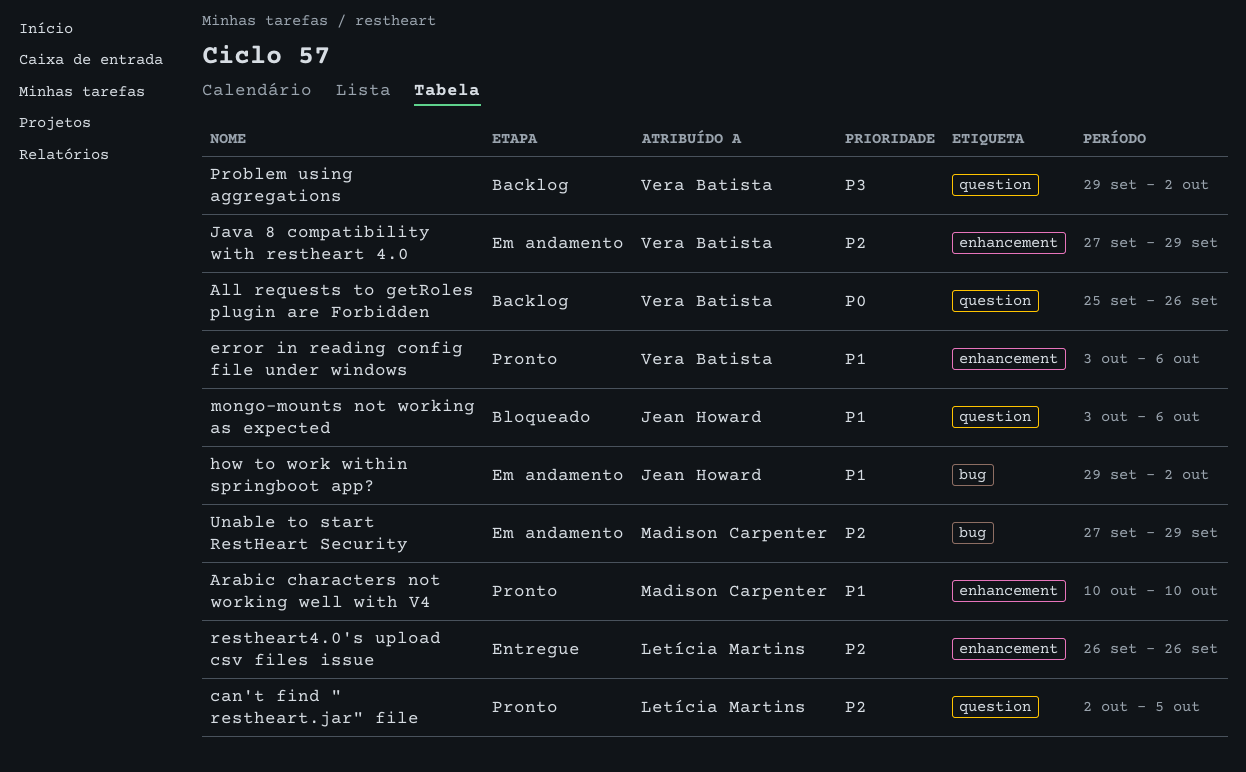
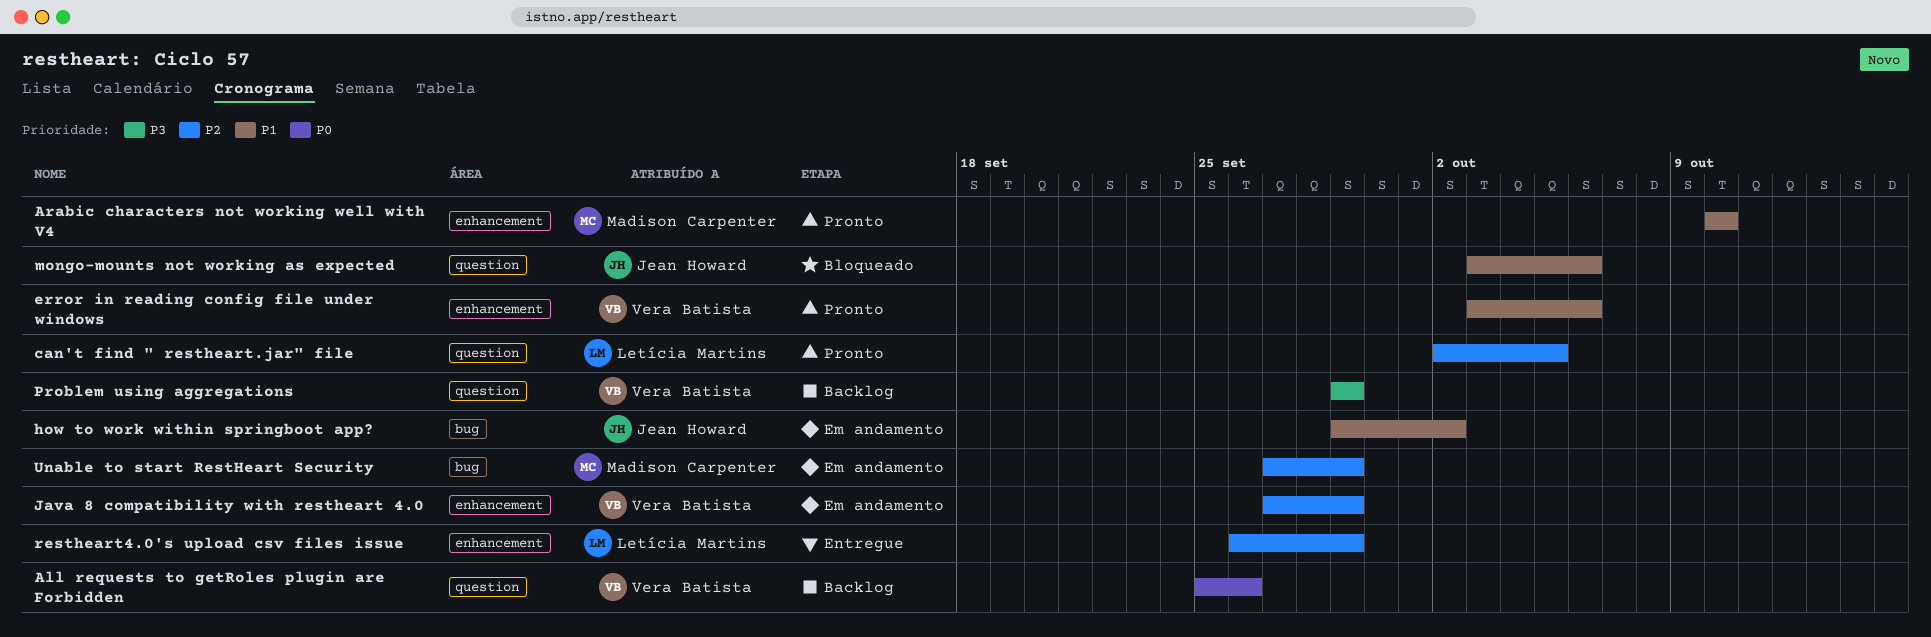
Problem using aggregations, due: Oct 2 -> Sep 29
restheart4.0's upload csv files issue, due: Sep 26 -> Sep 29

